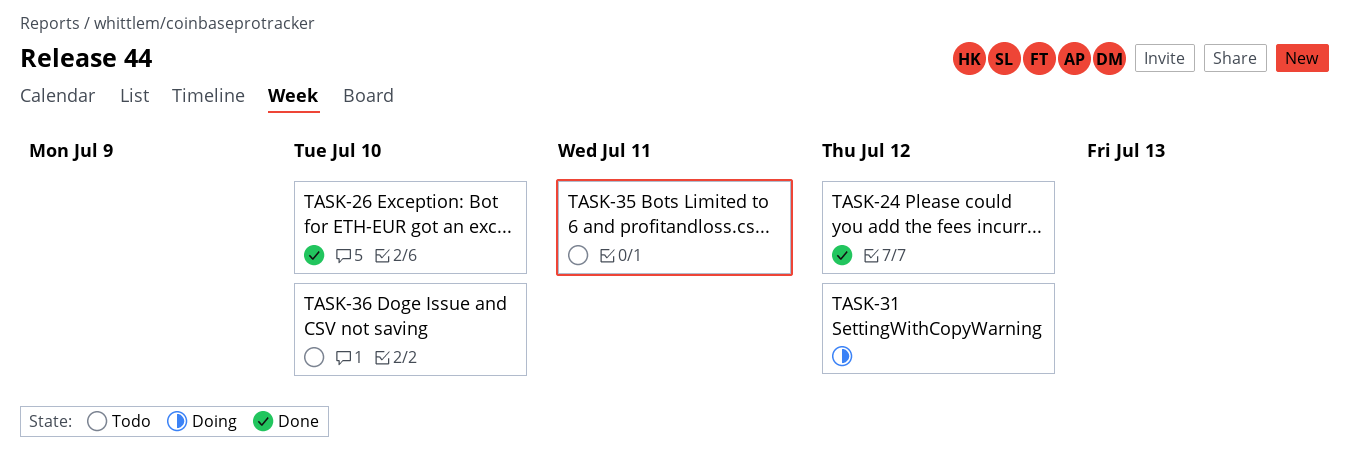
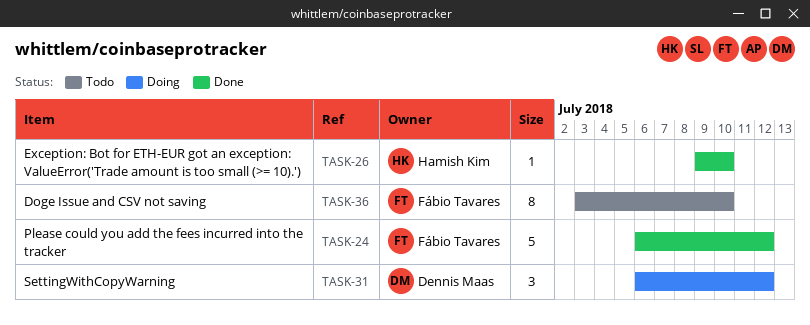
TASK-35: present -> none

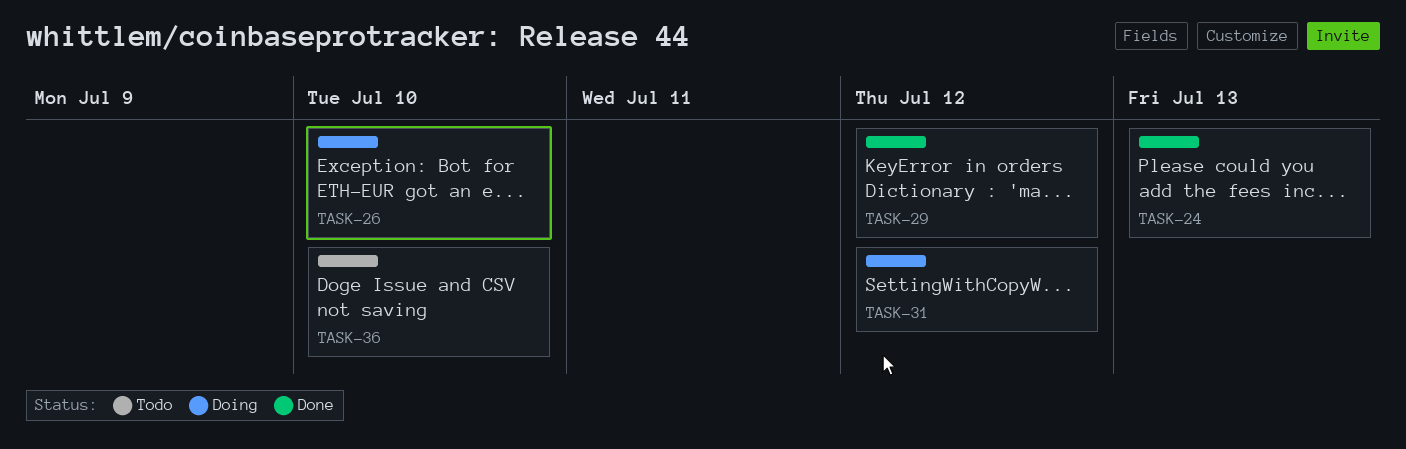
TASK-24, due: Jul 12 -> Jul 13
TASK-26, status: Done -> Doing
TASK-29: none -> present

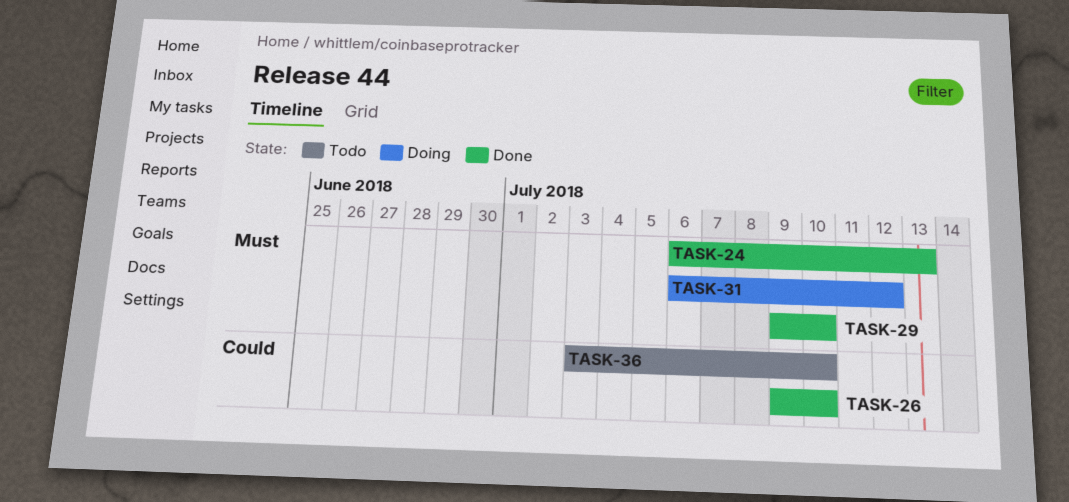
TASK-26, status: Doing -> Done
TASK-29, due: Jul 12 -> Jul 10

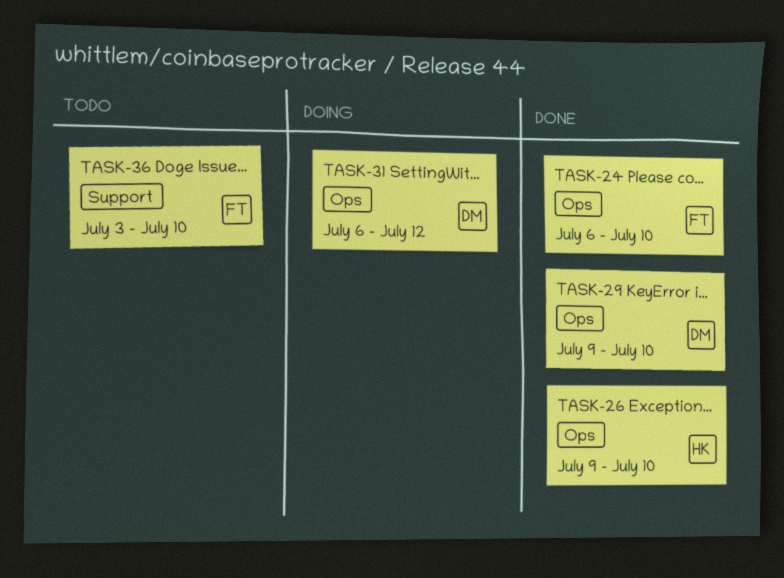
TASK-24, due: Jul 13 -> Jul 10

